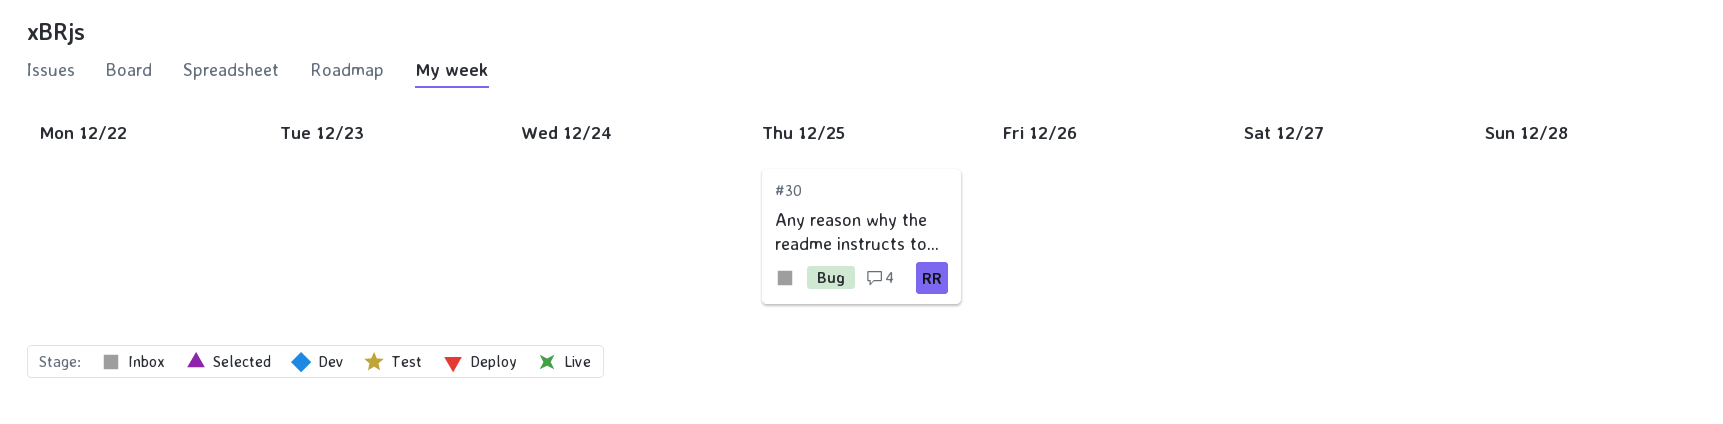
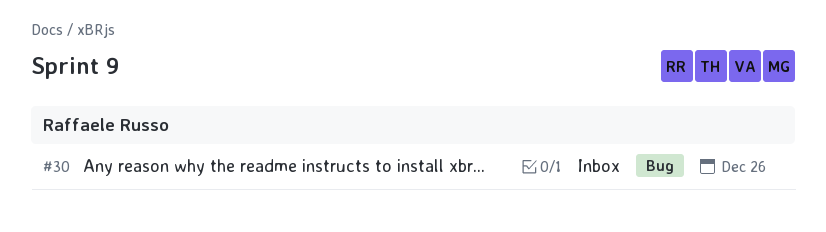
#30, due: Dec 25 -> Dec 26

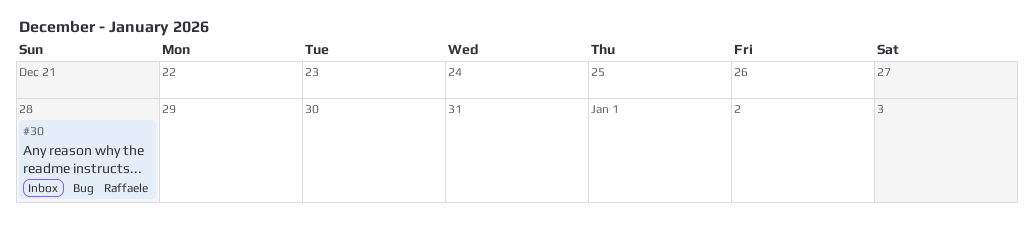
#30, due: Dec 26 -> Dec 28

